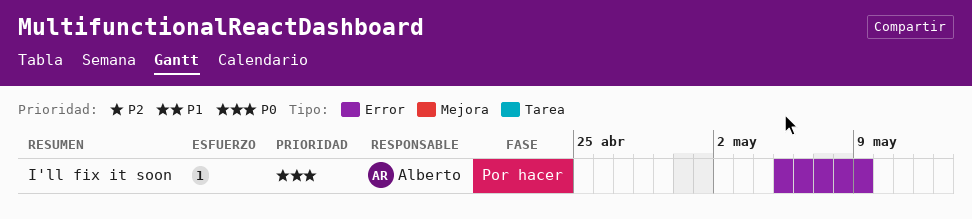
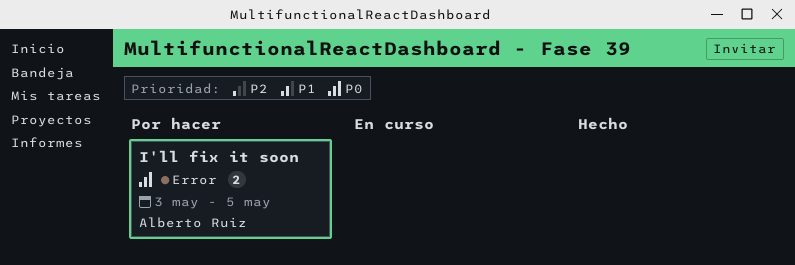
I'll fix it soon, estimate: 1 -> 2
I'll fix it soon, start: May 5 -> May 3
I'll fix it soon, due: May 9 -> May 5

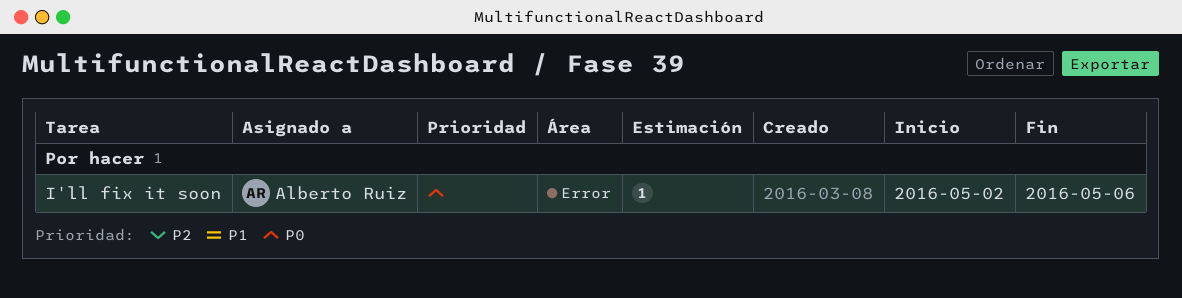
I'll fix it soon, estimate: 2 -> 1
I'll fix it soon, start: May 3 -> May 2
I'll fix it soon, due: May 5 -> May 6

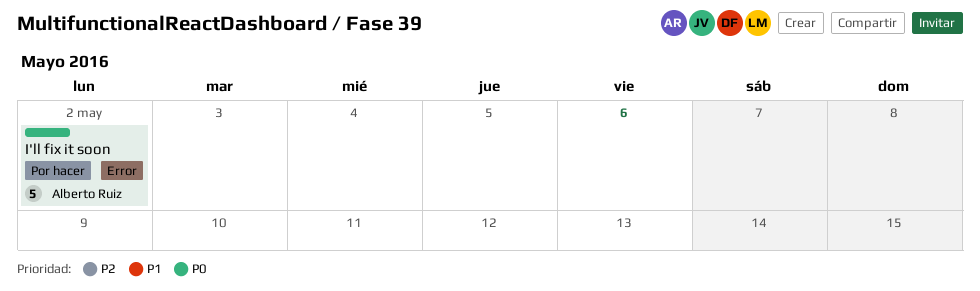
I'll fix it soon, estimate: 1 -> 5
I'll fix it soon, due: May 6 -> May 2

